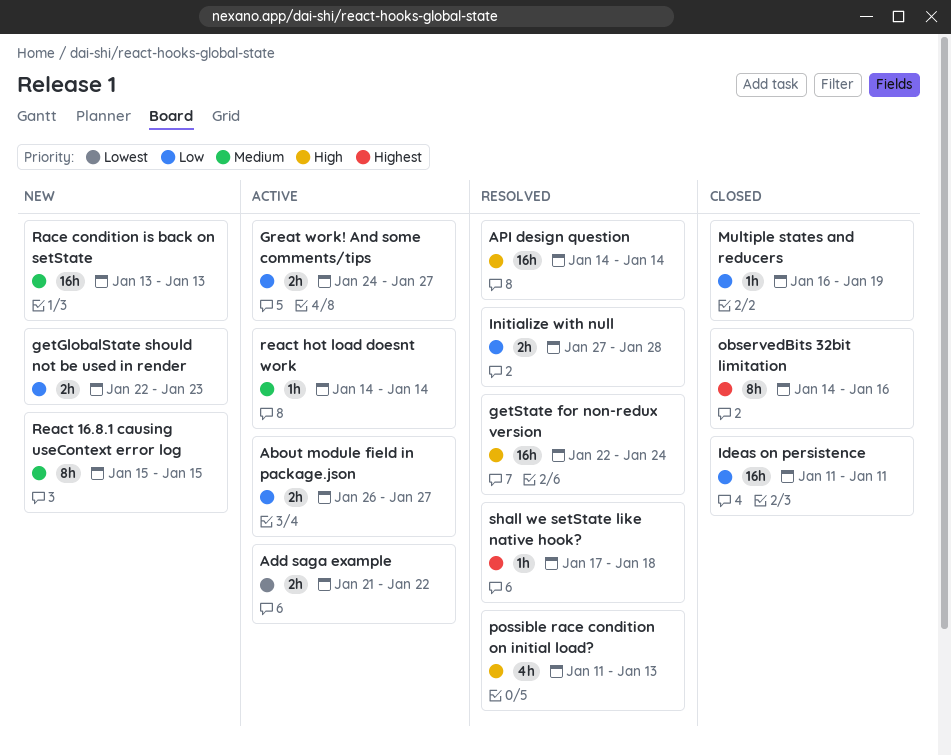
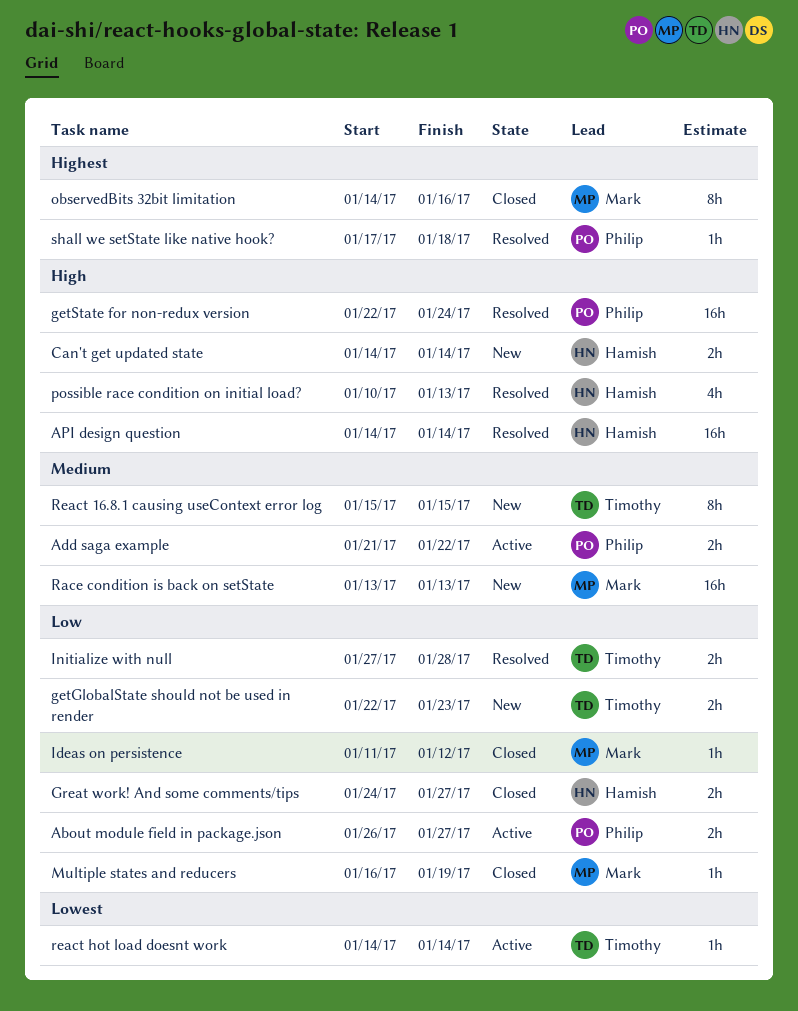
Add saga example, priority: Lowest -> Medium
Can't get updated state: none -> present
Great work! And some comments/tips, status: Active -> Closed
Ideas on persistence, estimate: 16h -> 1h
Ideas on persistence, due: Jan 11 -> Jan 12
possible race condition on initial load?, start: Jan 11 -> Jan 10
react hot load doesnt work, priority: Medium -> Lowest

